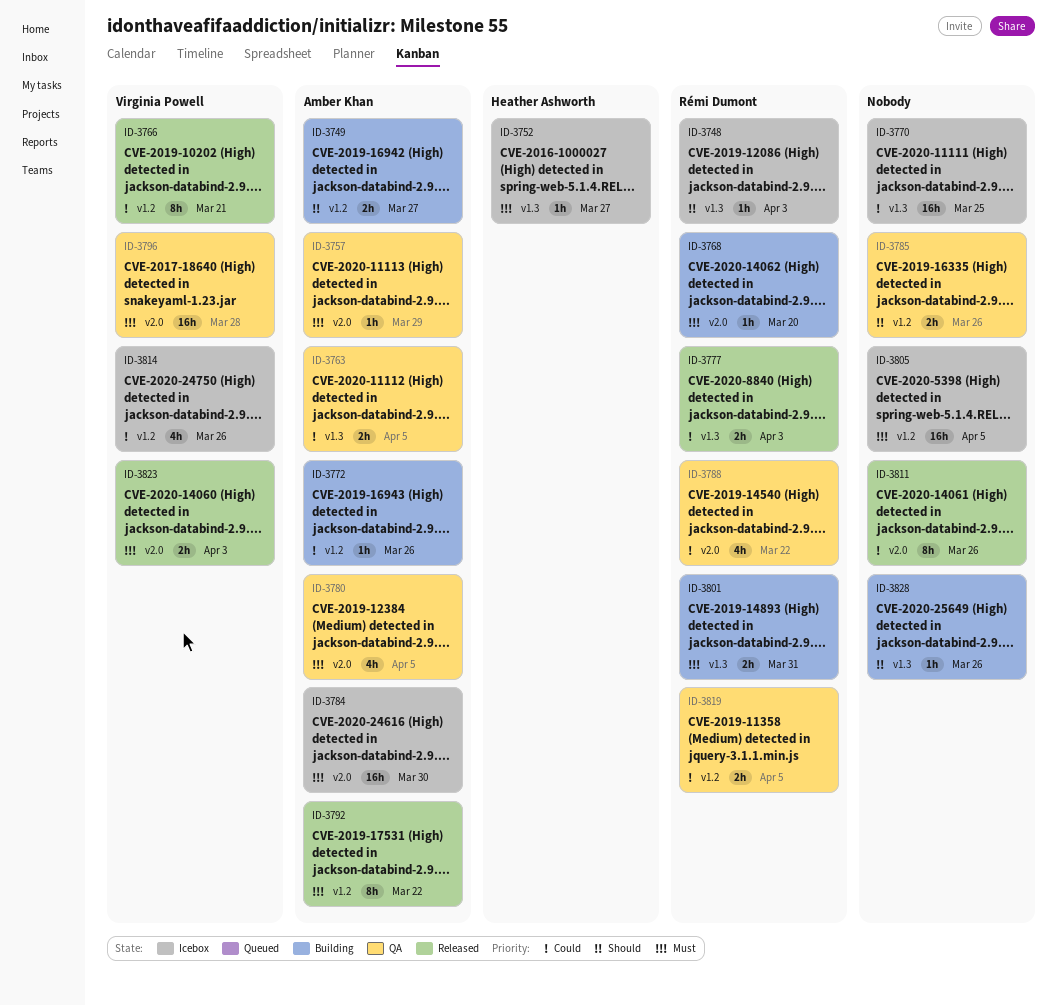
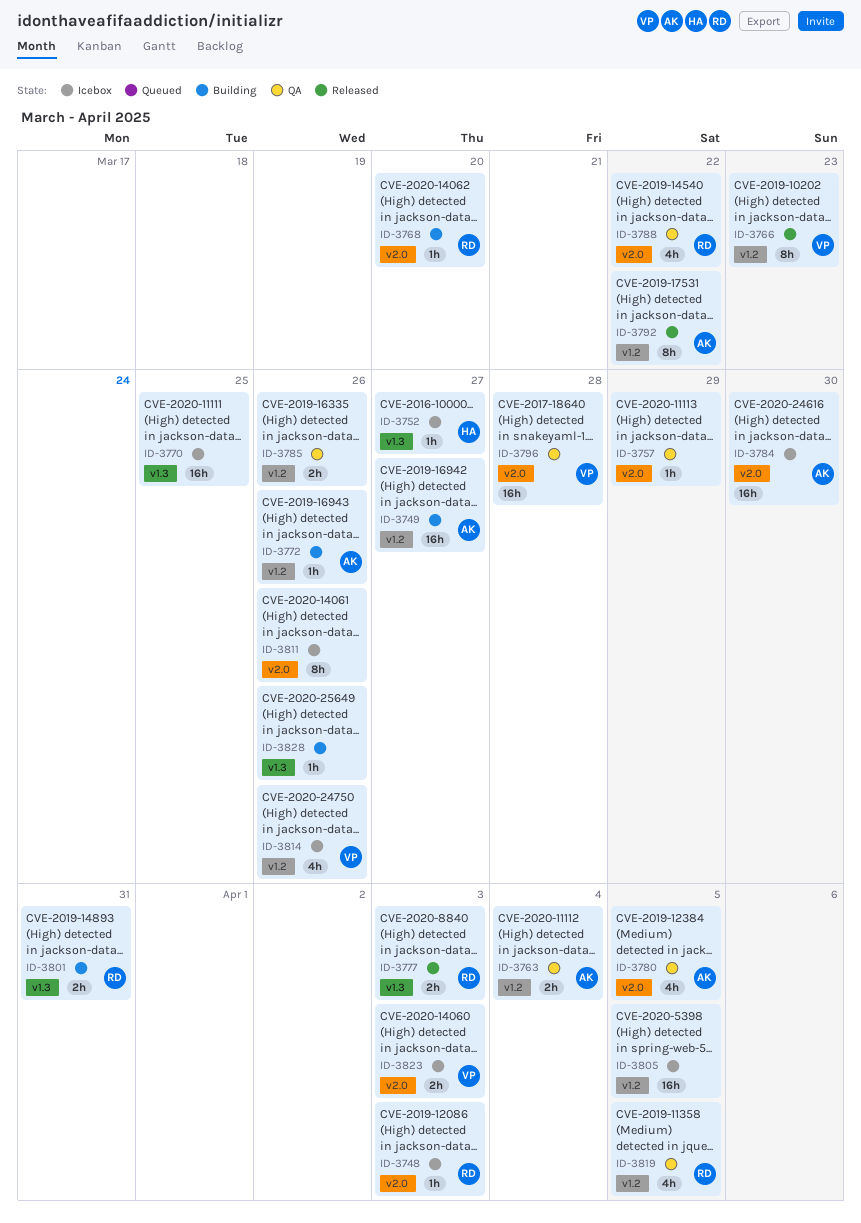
ID-3748, label: v1.3 -> v2.0
ID-3749, estimate: 2h -> 16h
ID-3757, owner: Amber Khan -> none
ID-3763, label: v1.3 -> v1.2
ID-3763, due: Apr 5 -> Apr 4
ID-3766, due: Mar 21 -> Mar 23
ID-3811, status: Released -> Icebox
ID-3819, estimate: 2h -> 4h
ID-3823, status: Released -> Icebox

